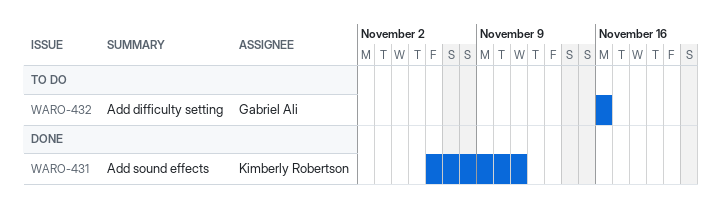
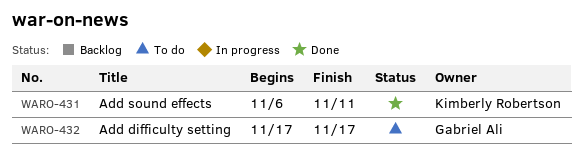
WARO-432, start: Nov 16 -> Nov 17
WARO-432, due: Nov 16 -> Nov 17

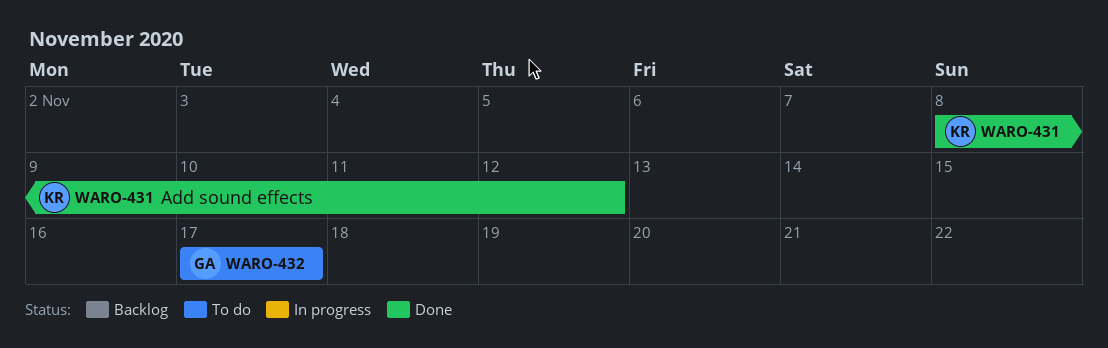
WARO-431, start: Nov 6 -> Nov 8
WARO-431, due: Nov 11 -> Nov 12

